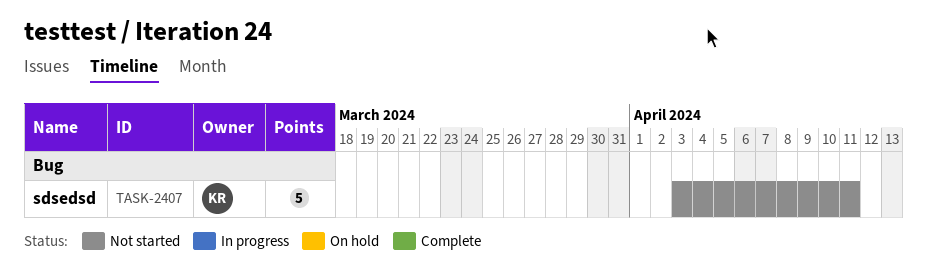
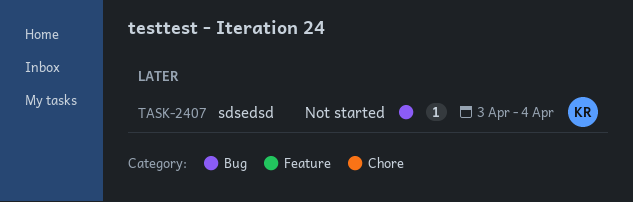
TASK-2407, estimate: 5 -> 1
TASK-2407, due: Apr 11 -> Apr 4

